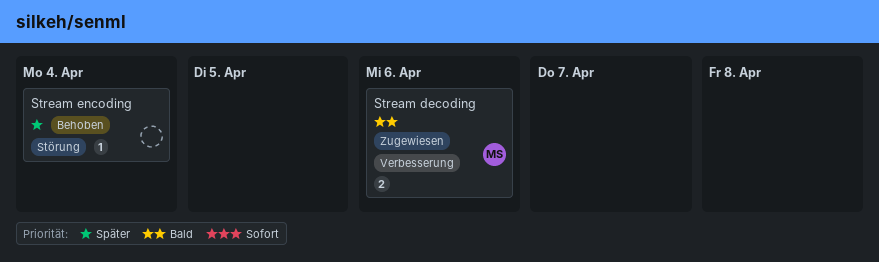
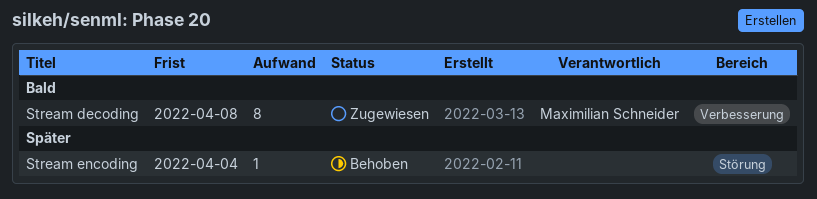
Stream decoding, estimate: 2 -> 8
Stream decoding, due: Apr 6 -> Apr 8

